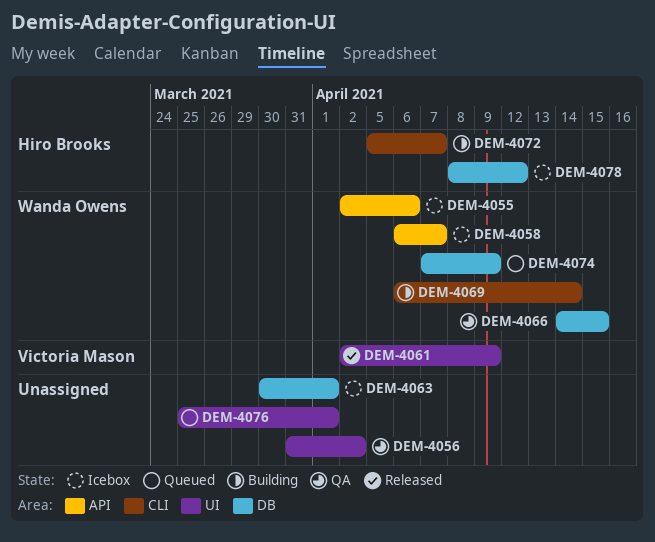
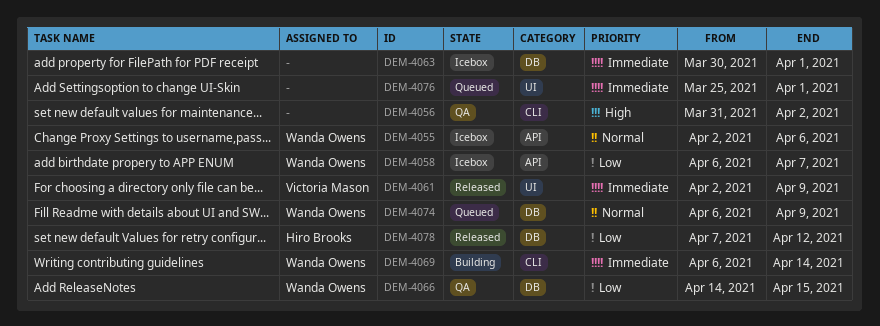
DEM-4056, label: UI -> CLI
DEM-4072: present -> none
DEM-4074, start: Apr 7 -> Apr 6
DEM-4078, status: Icebox -> Released
DEM-4078, start: Apr 8 -> Apr 7

